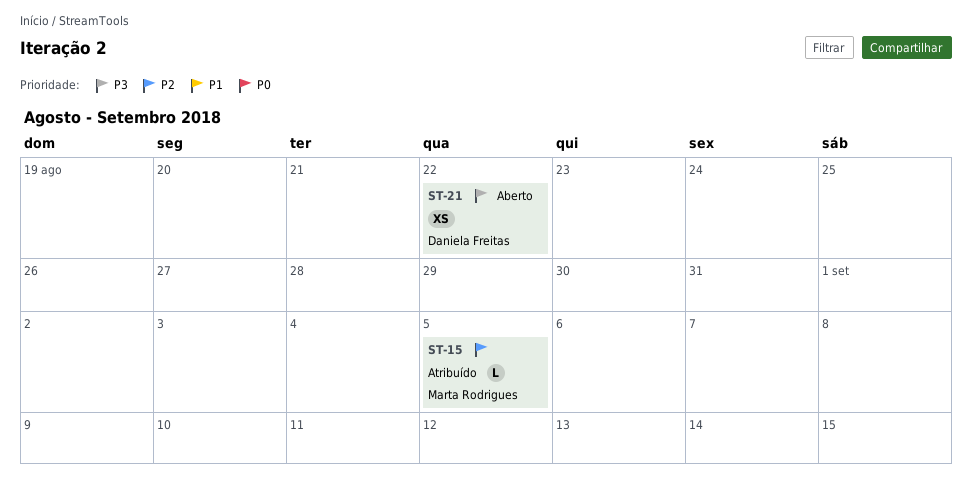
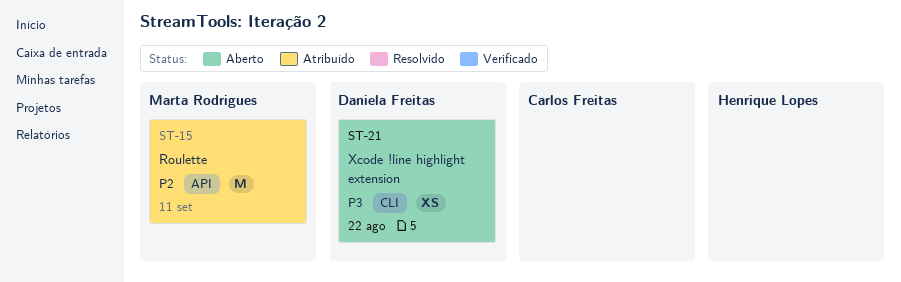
ST-15, estimate: L -> M
ST-15, due: Sep 5 -> Sep 11

